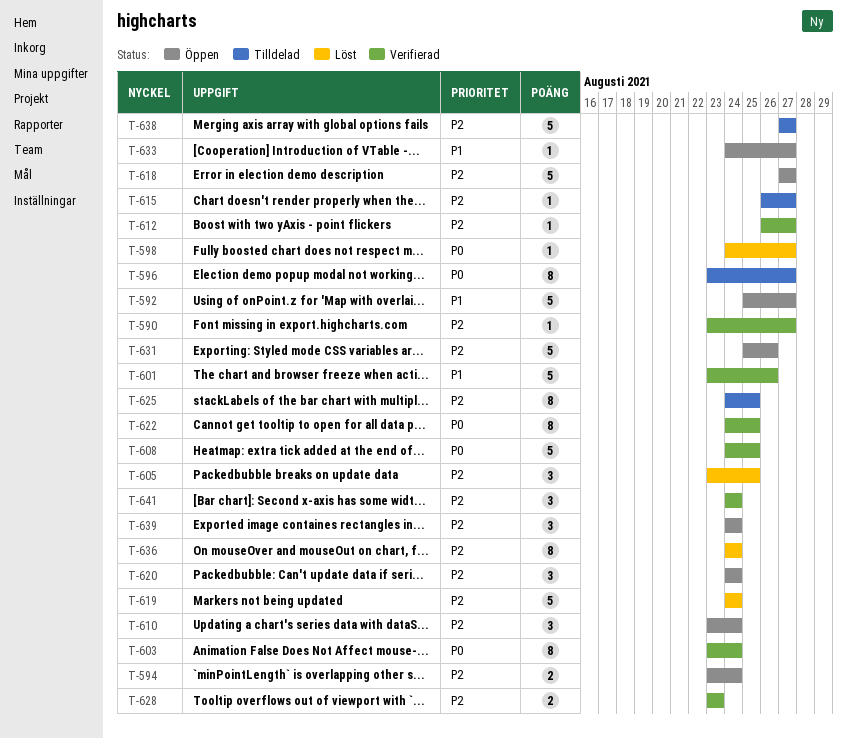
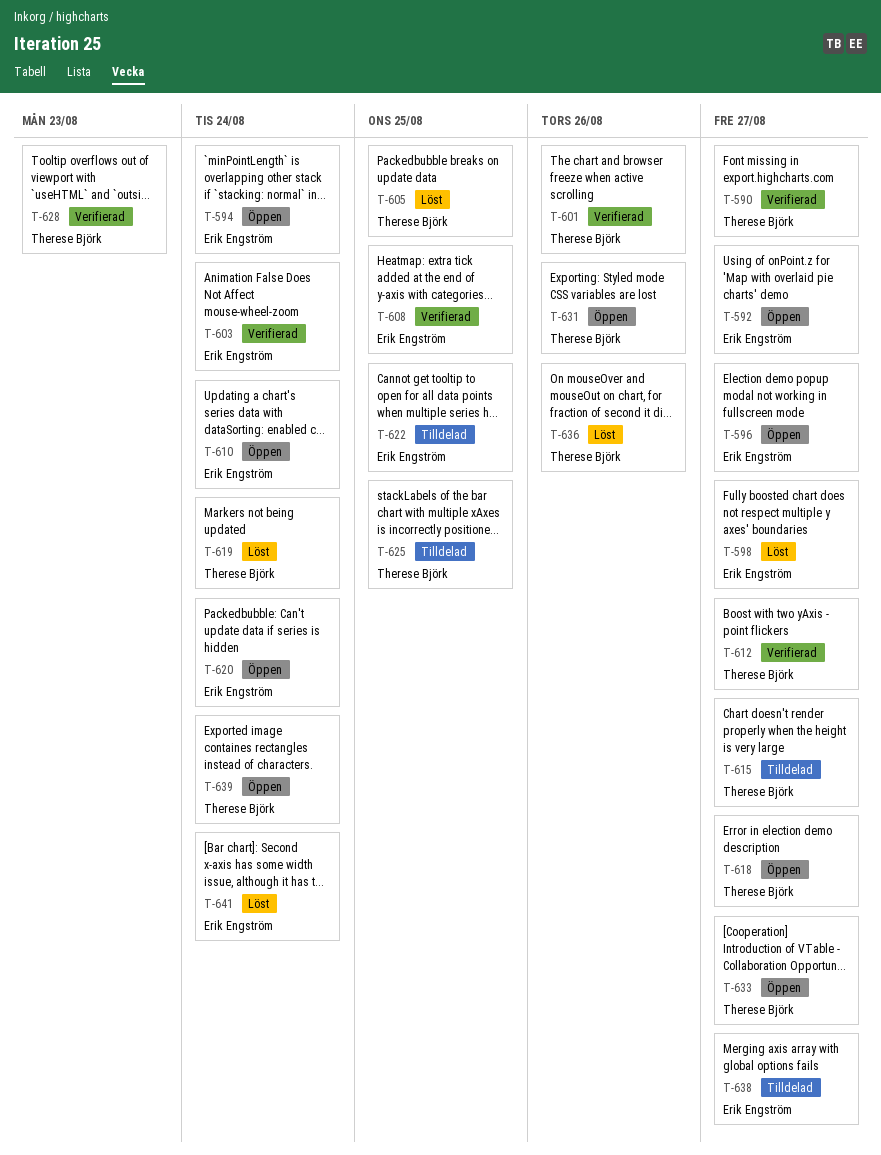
T-596, status: Tilldelad -> Öppen
T-622, status: Verifierad -> Tilldelad
T-636, due: Aug 24 -> Aug 26
T-641, status: Verifierad -> Löst

